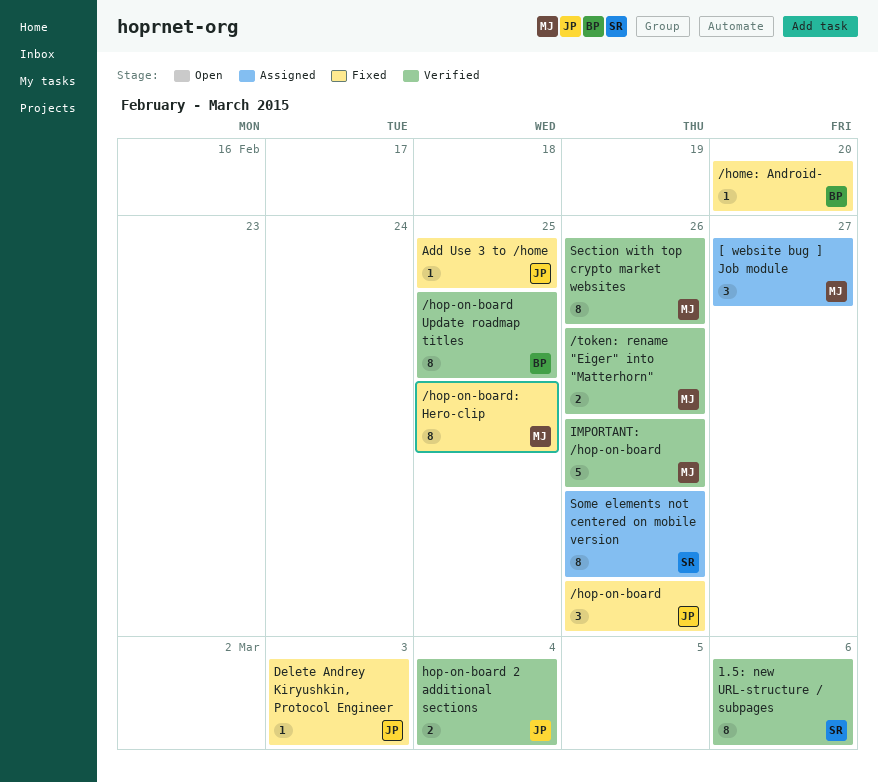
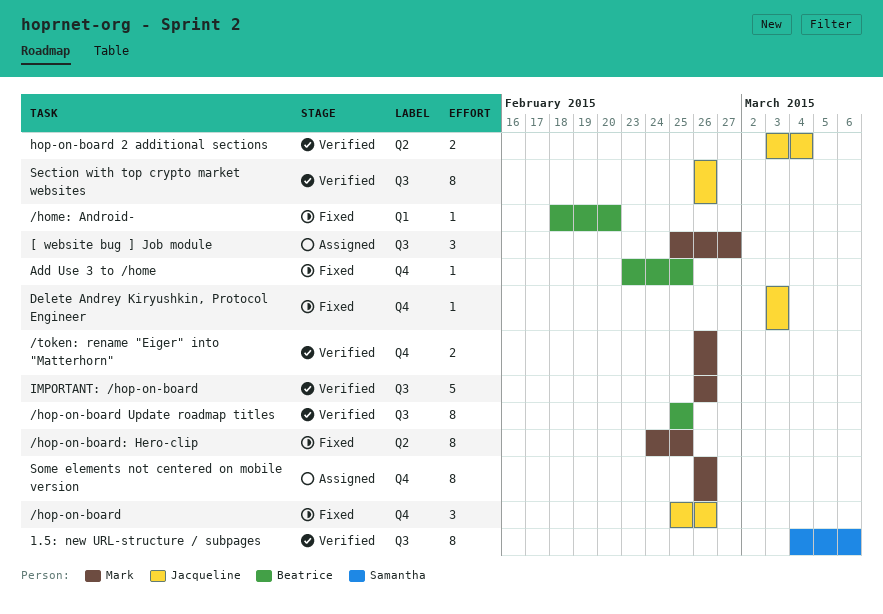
Add Use 3 to /home, owner: Jacqueline -> Beatrice
Section with top crypto market websites, owner: Mark -> Jacqueline
Some elements not centered on mobile version, owner: Samantha -> Mark

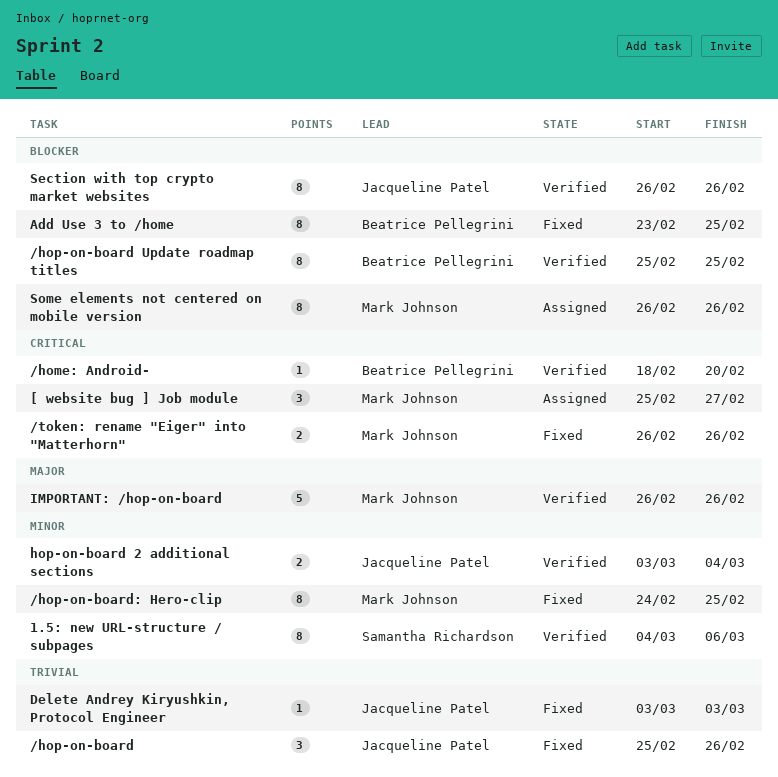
/home: Android-, status: Fixed -> Verified
/token: rename "Eiger" into "Matterhorn", status: Verified -> Fixed
Add Use 3 to /home, estimate: 1 -> 8

